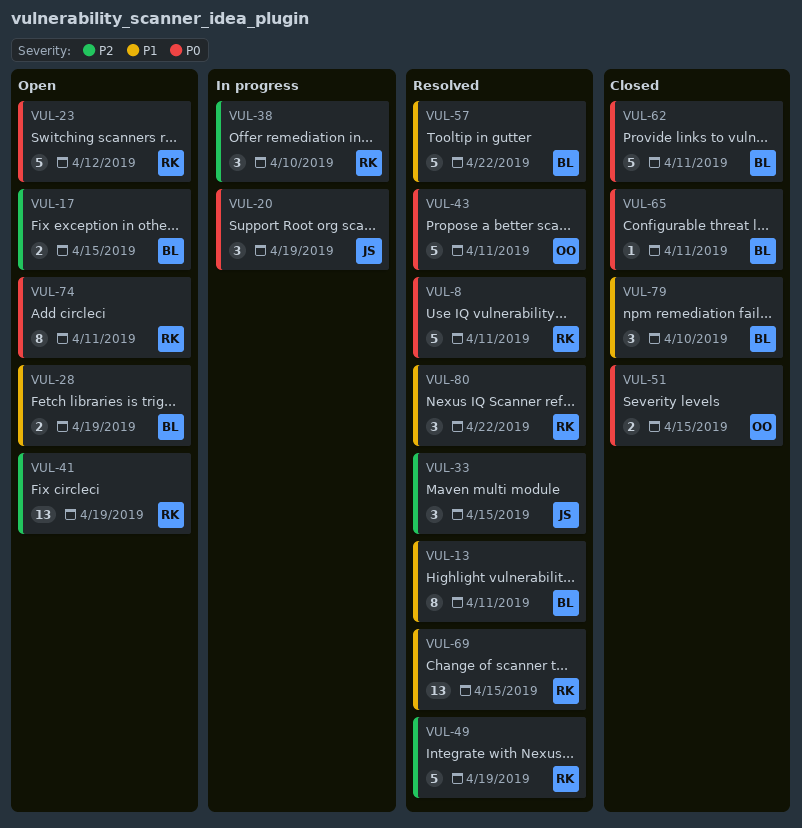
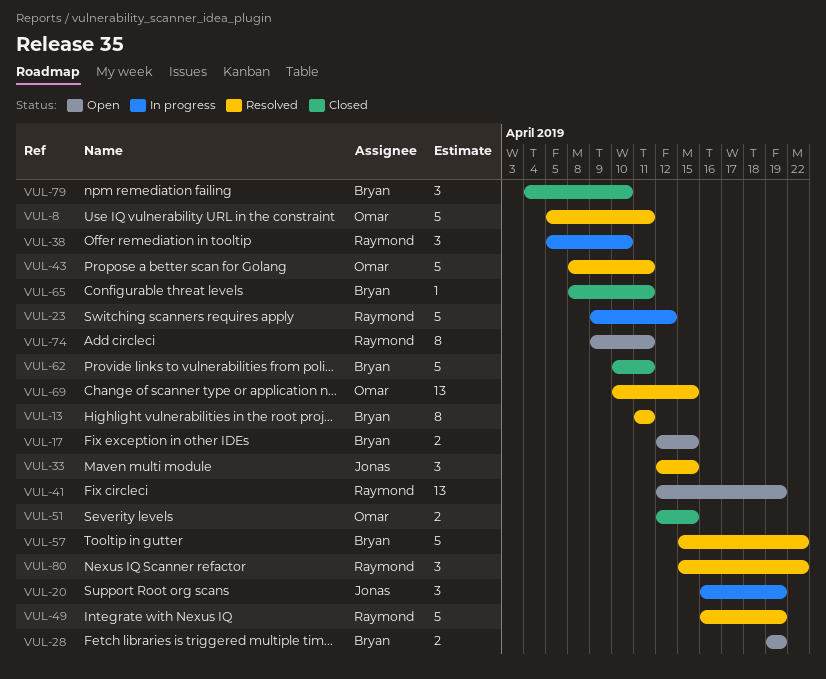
VUL-8, owner: Raymond -> Omar
VUL-23, status: Open -> In progress
VUL-69, owner: Raymond -> Omar

